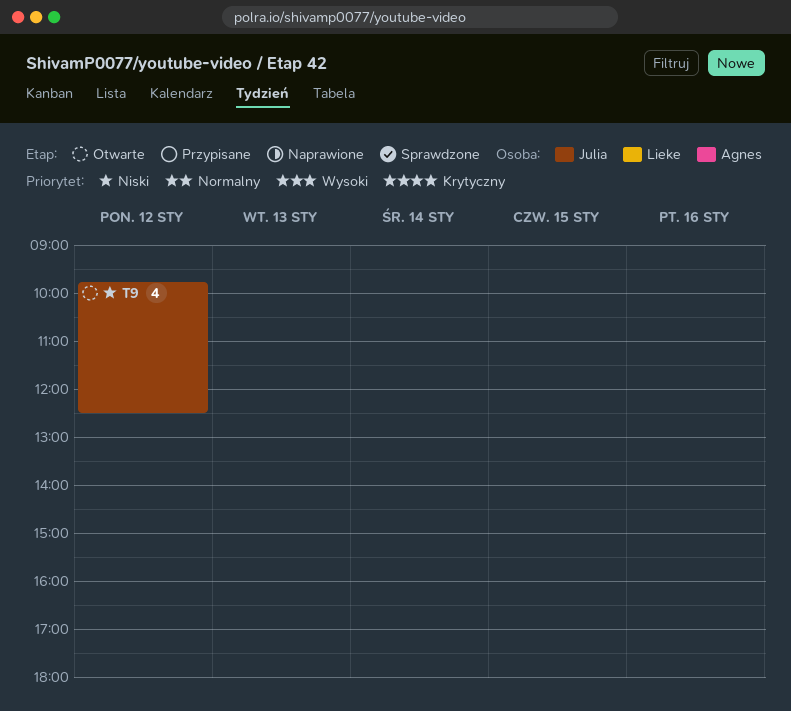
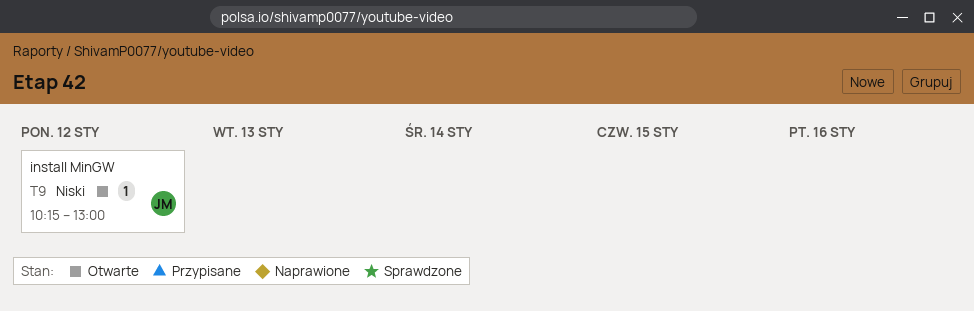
T9, estimate: 4 -> 1
T9, begins: 09:45 -> 10:15
T9, ends: 12:30 -> 13:00

